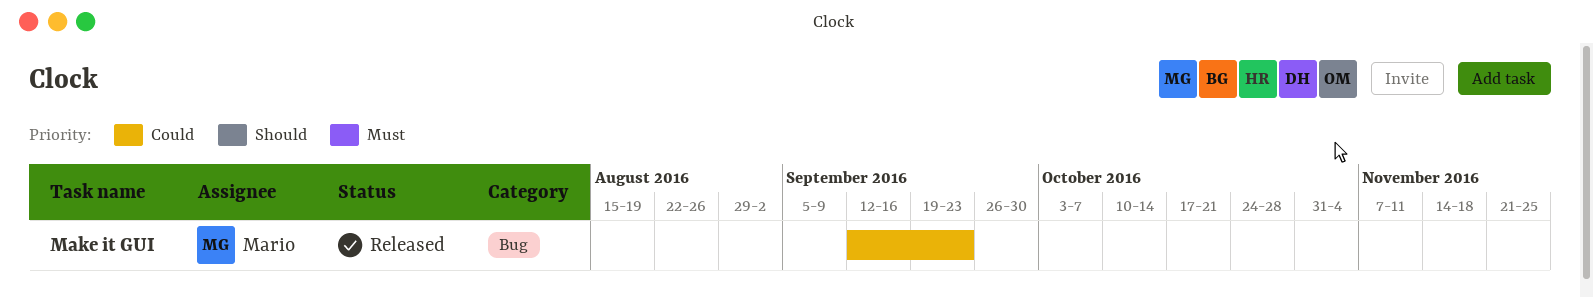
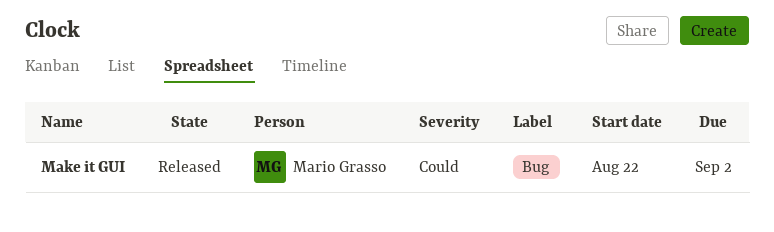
Make it GUI, start: Sep 12 -> Aug 22
Make it GUI, due: Sep 23 -> Sep 2

